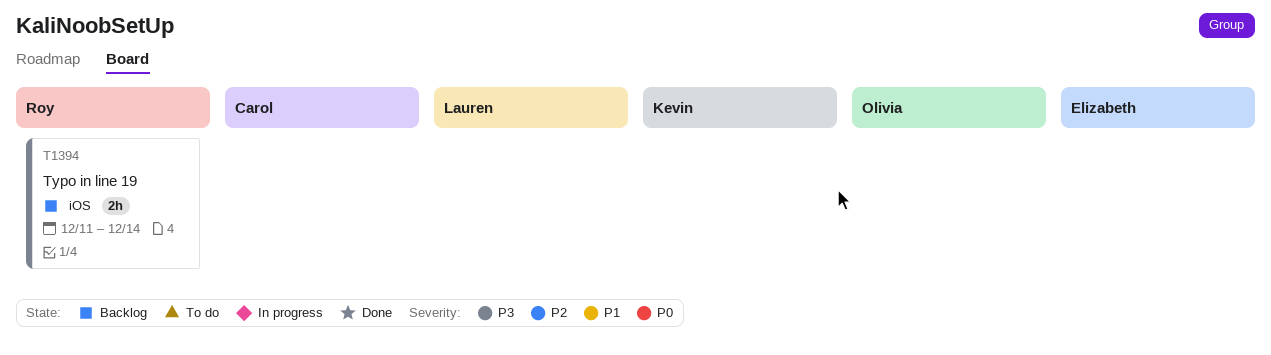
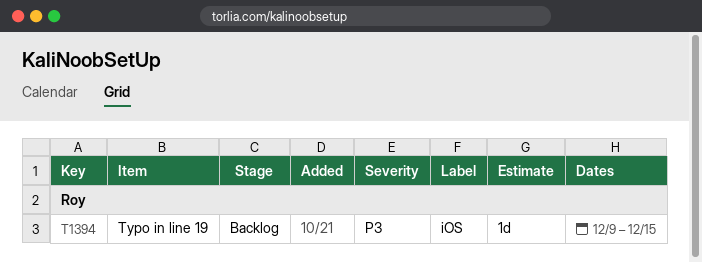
T1394, estimate: 2h -> 1d
T1394, start: Dec 11 -> Dec 9
T1394, due: Dec 14 -> Dec 15

